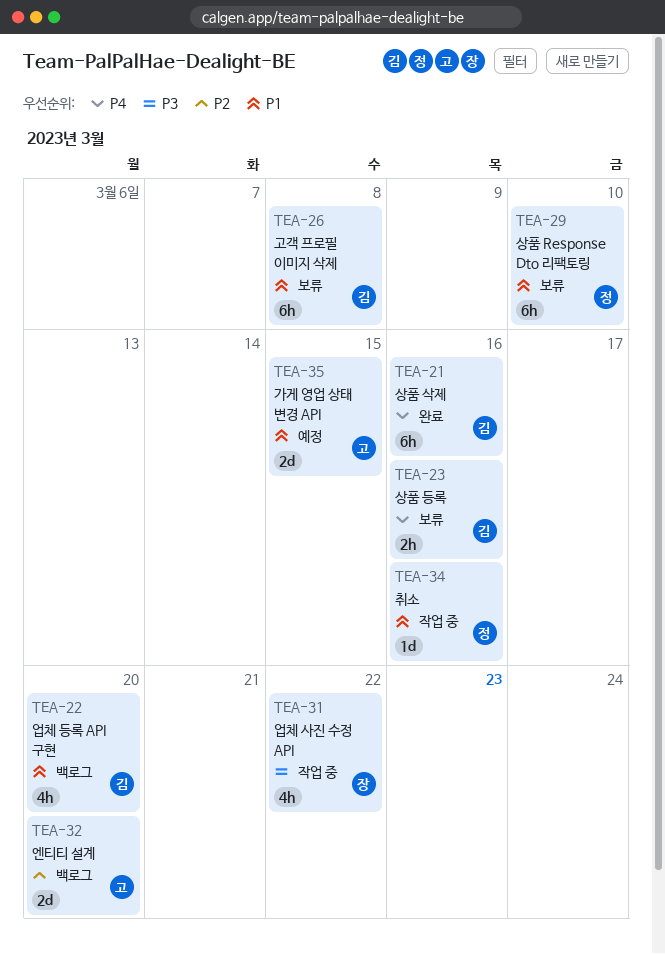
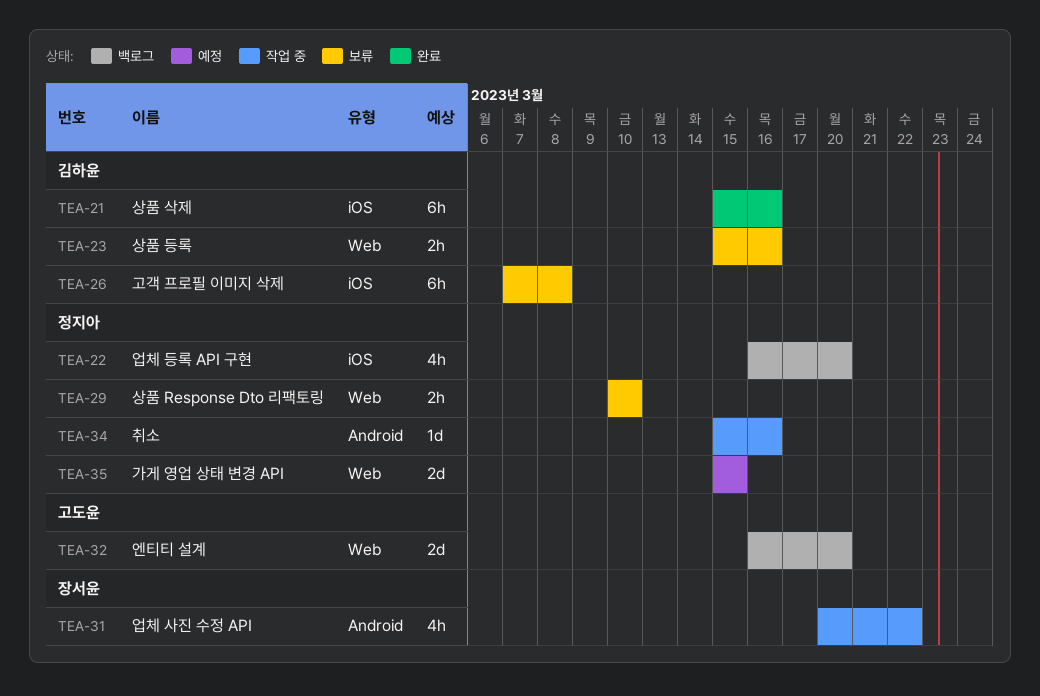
TEA-22, owner: 김하윤 -> 정지아
TEA-29, estimate: 6h -> 2h
TEA-35, owner: 고도윤 -> 정지아

